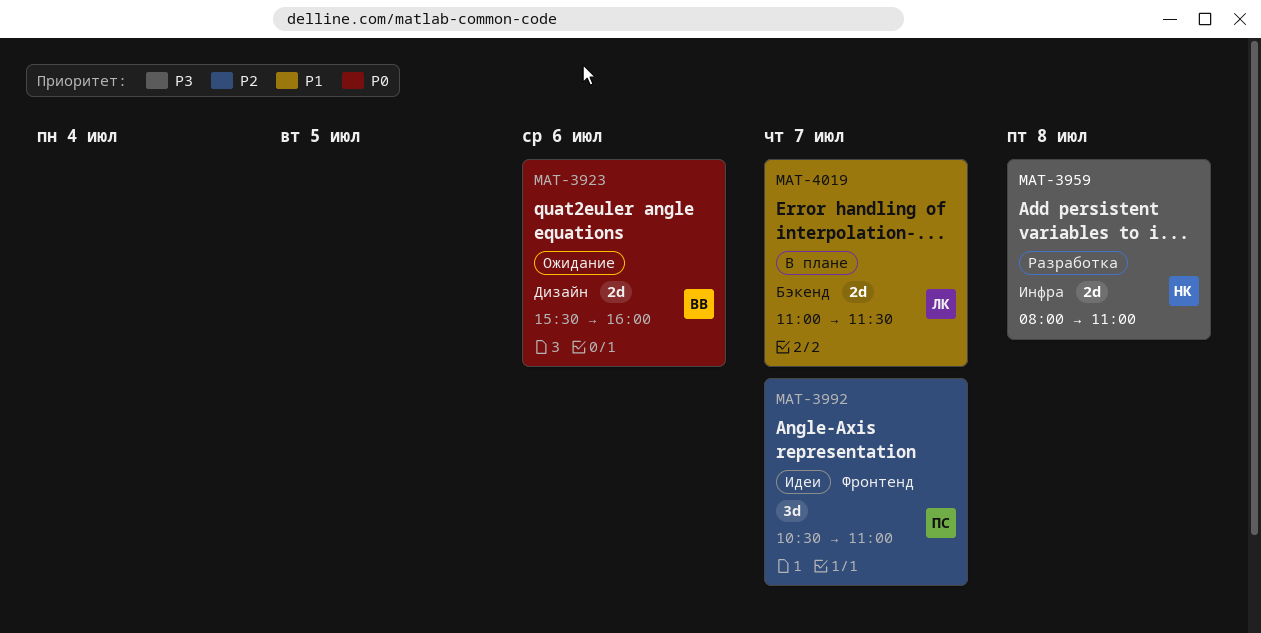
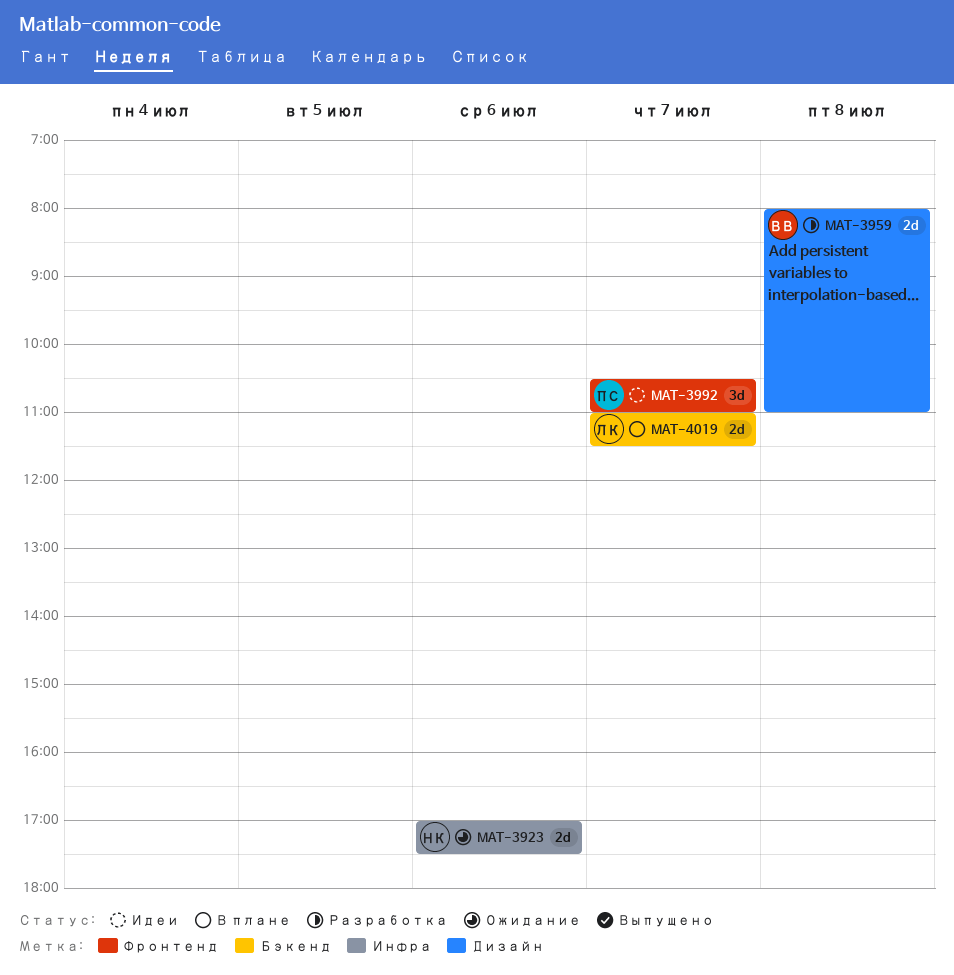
MAT-3923, owner: ВВ -> НК
MAT-3923, label: Дизайн -> Инфра
MAT-3923, begins: 15:30 -> 17:00
MAT-3923, ends: 16:00 -> 17:30
MAT-3959, owner: НК -> ВВ
MAT-3959, label: Инфра -> Дизайн

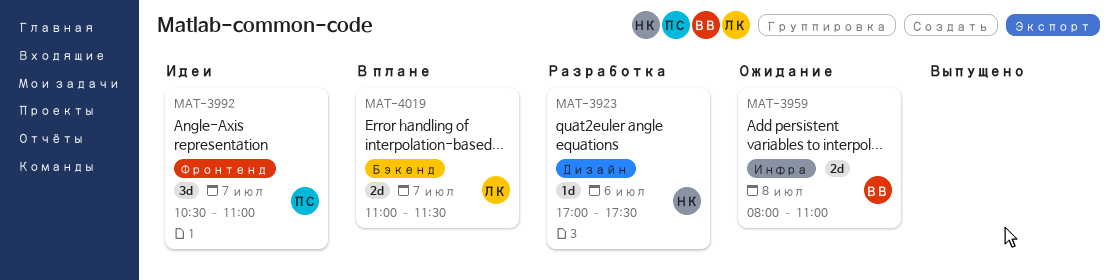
MAT-3923, status: Ожидание -> Разработка
MAT-3923, label: Инфра -> Дизайн
MAT-3923, estimate: 2d -> 1d
MAT-3959, status: Разработка -> Ожидание
MAT-3959, label: Дизайн -> Инфра

